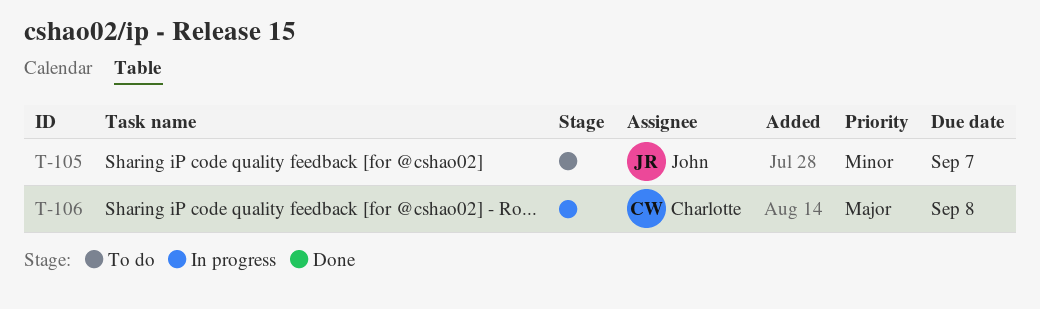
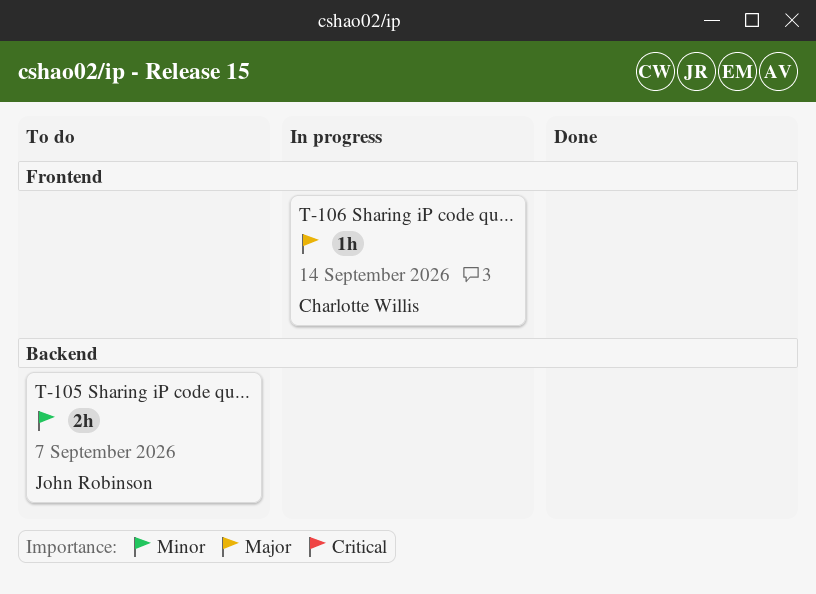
T-106, due: Sep 8 -> Sep 14

